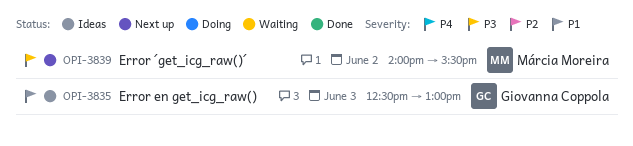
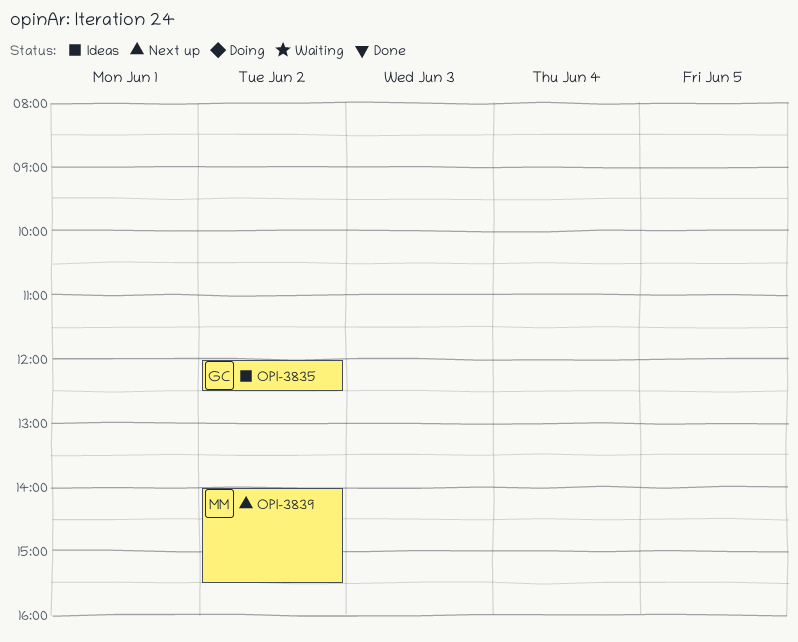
OPI-3835, day: Jun 3 -> Jun 2
OPI-3835, begins: 12:30 -> 12:00
OPI-3835, ends: 13:00 -> 12:30

